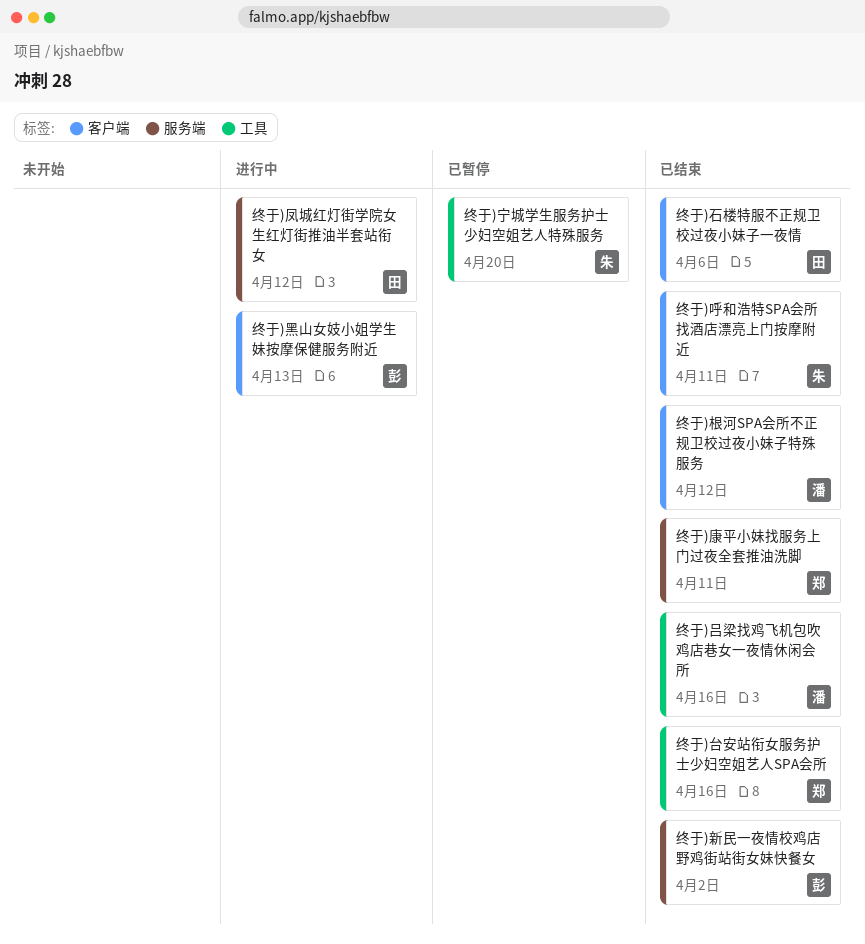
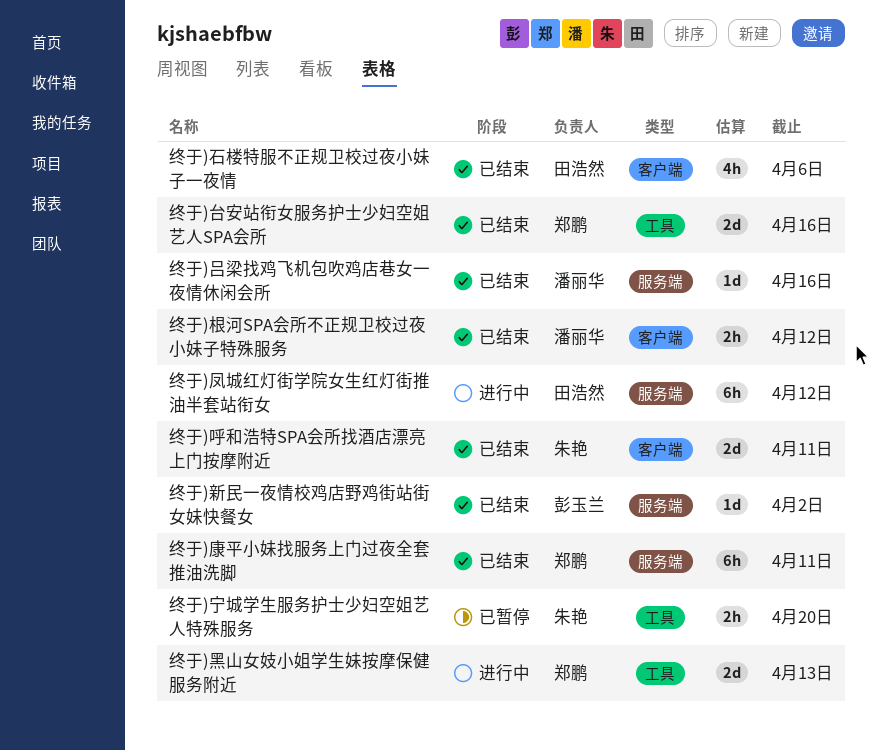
终于)吕梁找鸡飞机包吹鸡店巷女一夜情休闲会所, label: 工具 -> 服务端
终于)黑山女妓小姐学生妹按摩保健服务附近, owner: 彭玉兰 -> 郑鹏
终于)黑山女妓小姐学生妹按摩保健服务附近, label: 客户端 -> 工具

